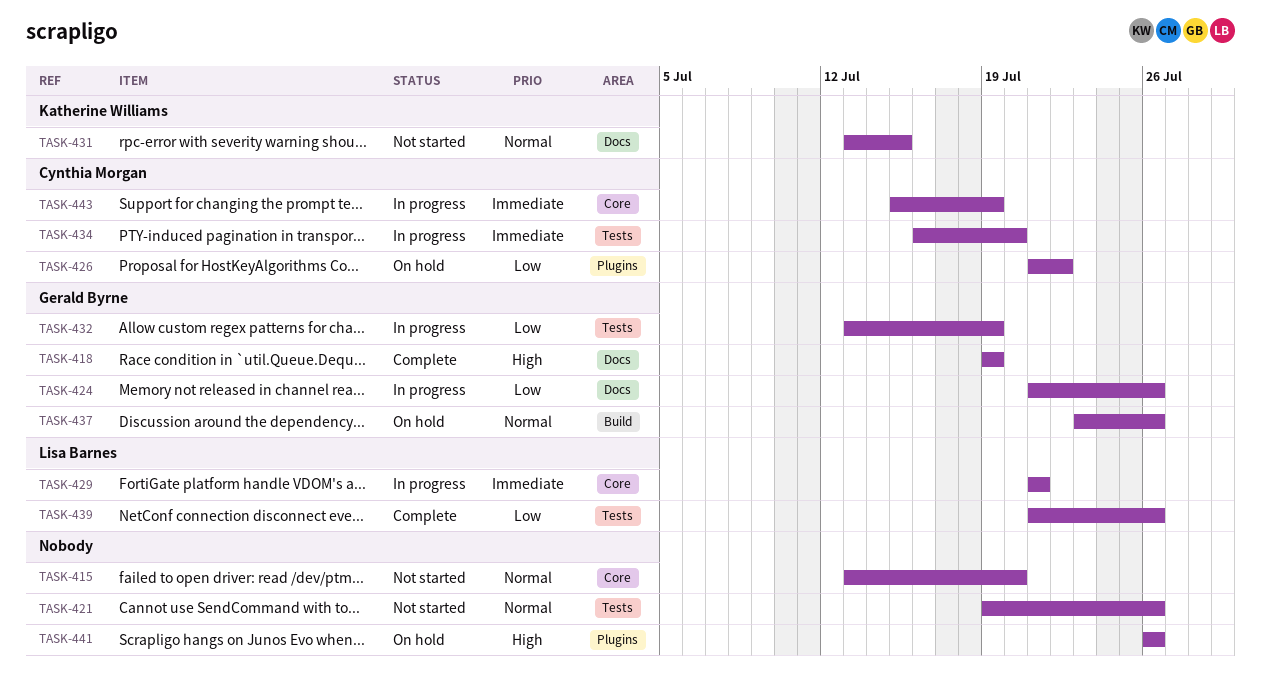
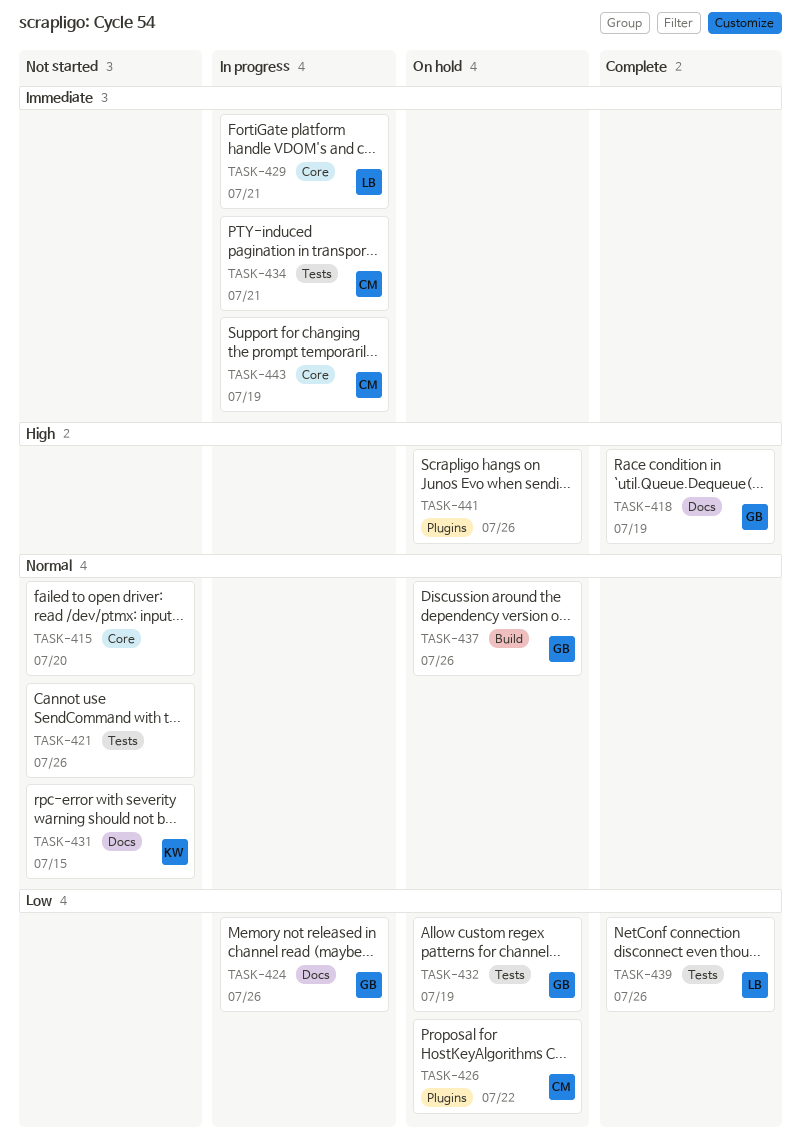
TASK-432, status: In progress -> On hold
TASK-434, due: Jul 20 -> Jul 21

